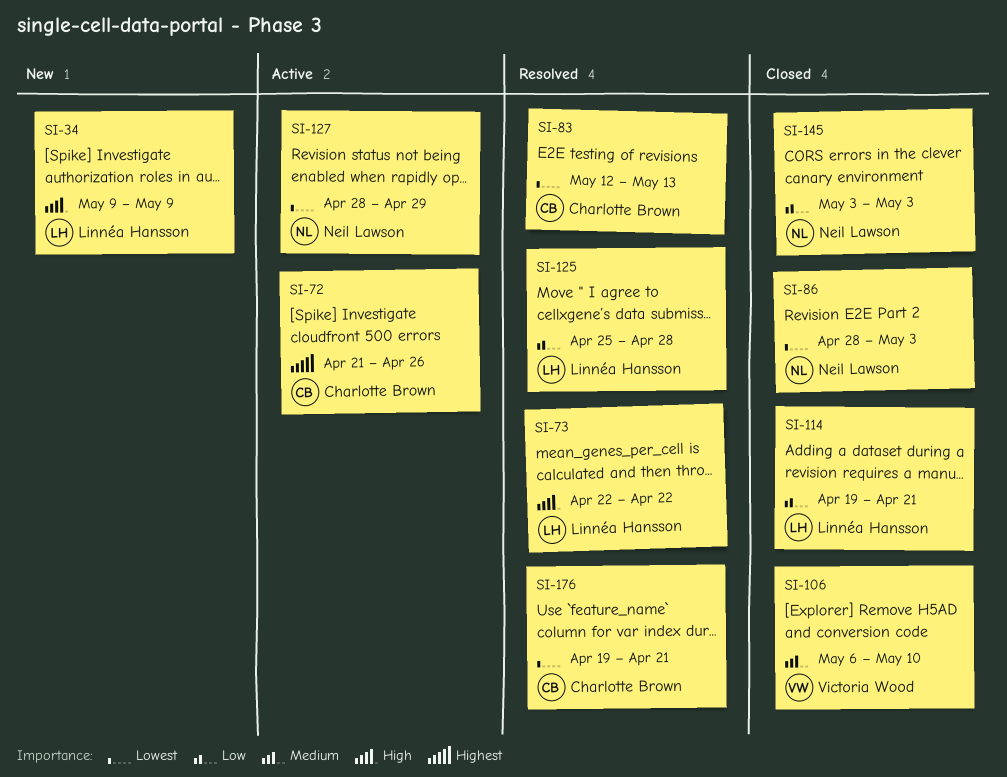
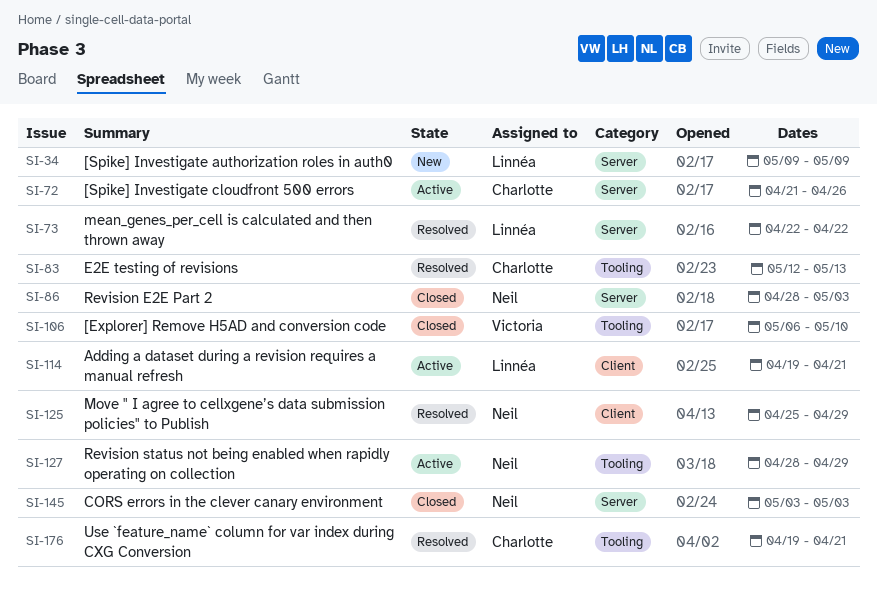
SI-114, status: Closed -> Active
SI-125, owner: Linnéa Hansson -> Neil Lawson
SI-125, due: Apr 28 -> Apr 29

